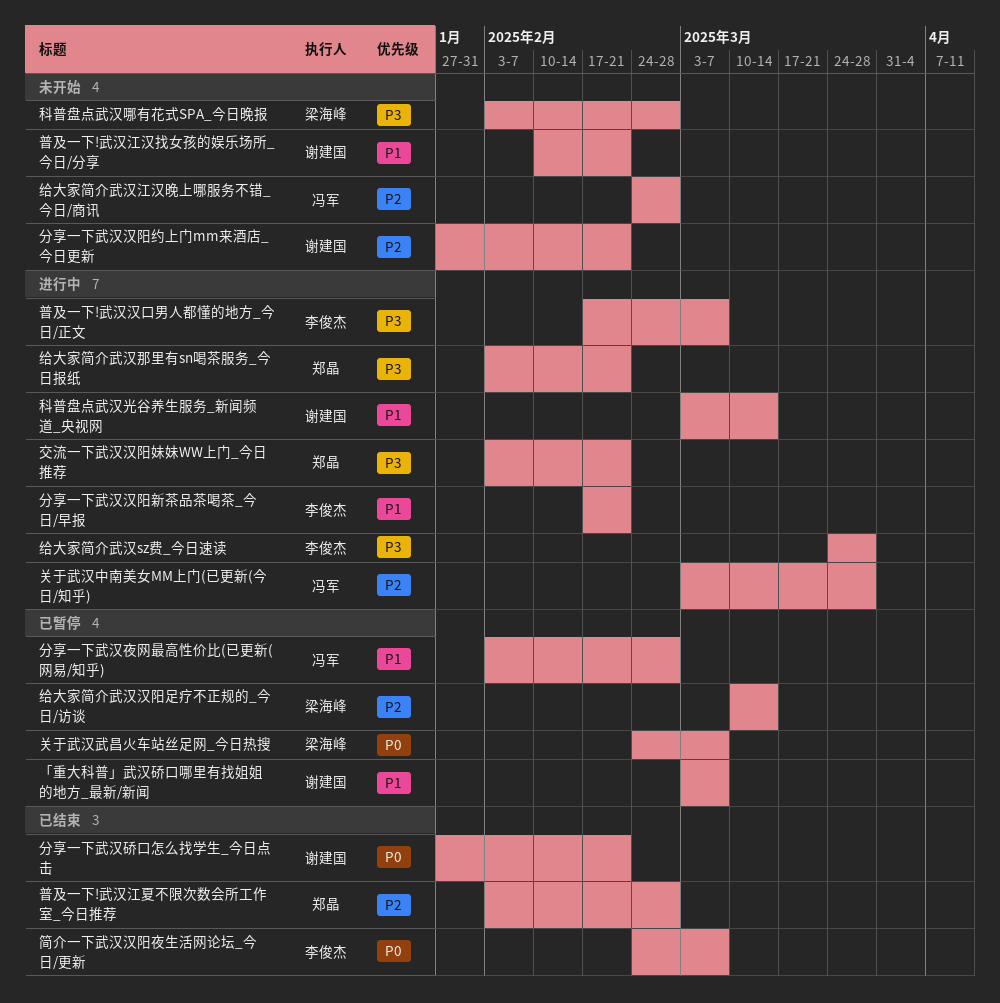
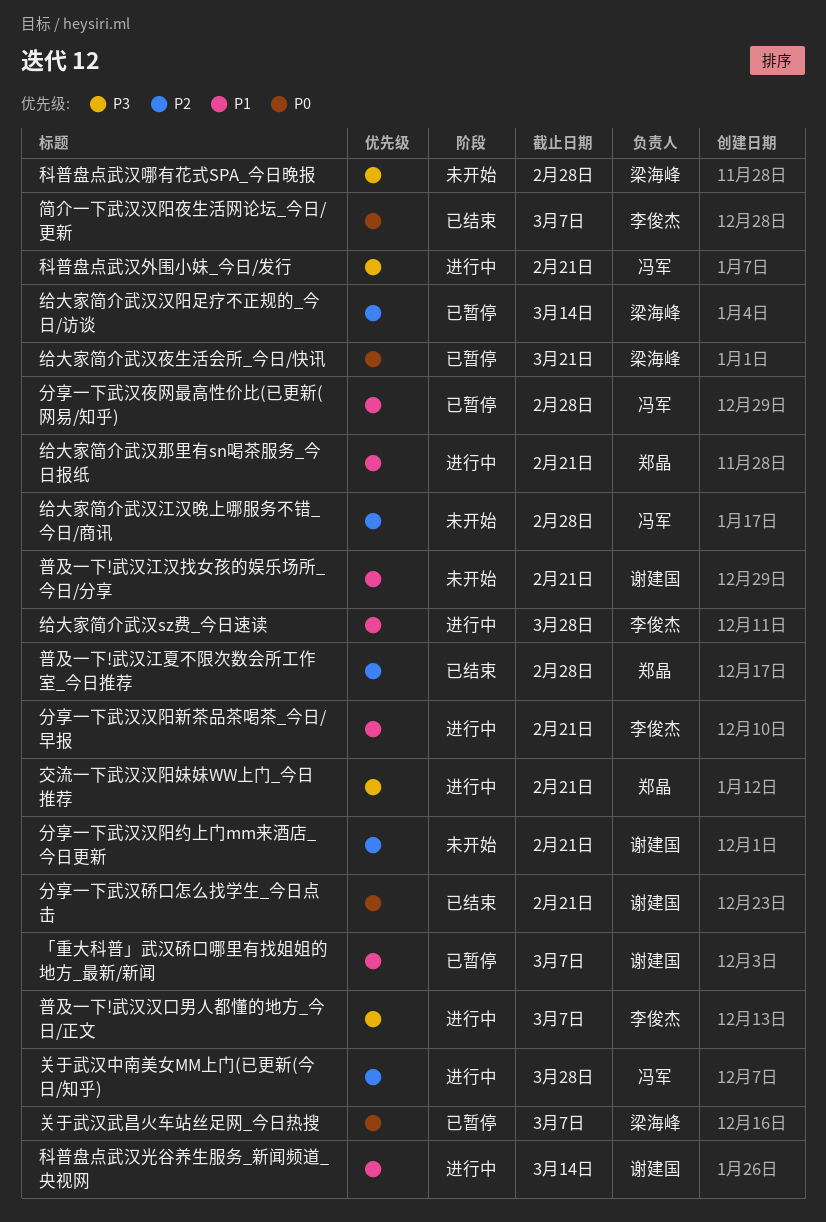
科普盘点武汉外围小妹_今日/发行: none -> present
给大家简介武汉sz费_今日速读, priority: P3 -> P1
给大家简介武汉夜生活会所_今日/快讯: none -> present
给大家简介武汉那里有sn喝茶服务_今日报纸, priority: P3 -> P1

